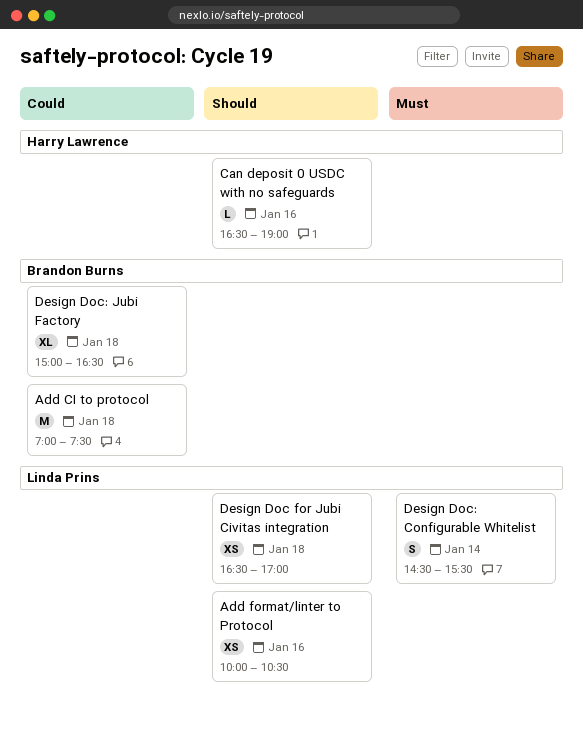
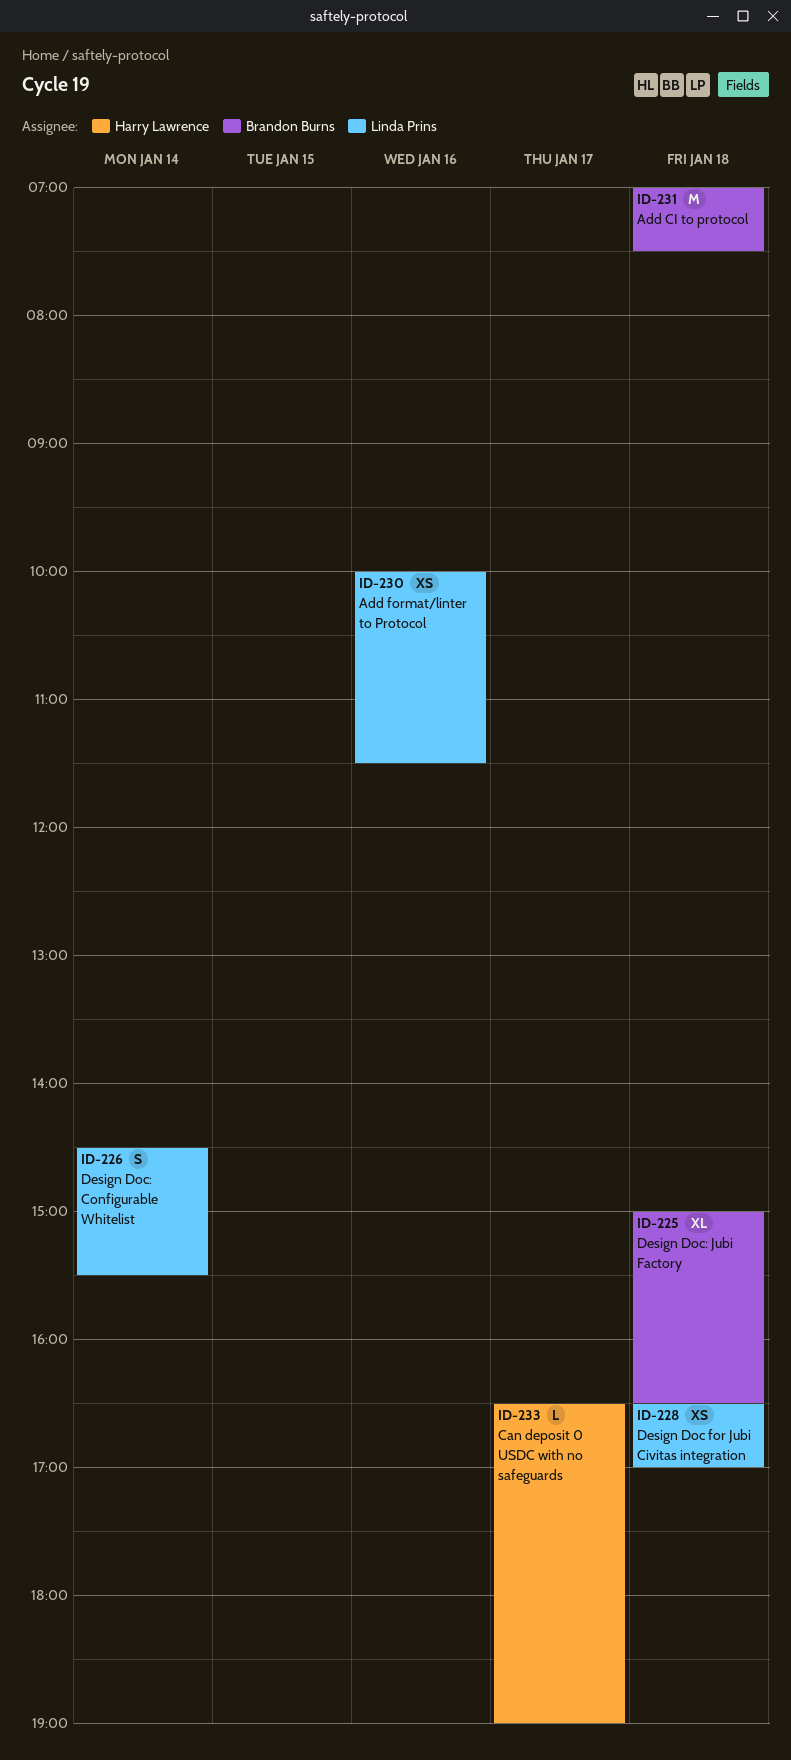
Add format/linter to Protocol, ends: 10:30 -> 11:30
Can deposit 0 USDC with no safeguards, day: Jan 16 -> Jan 17

